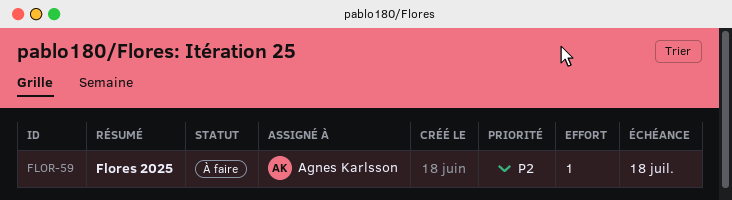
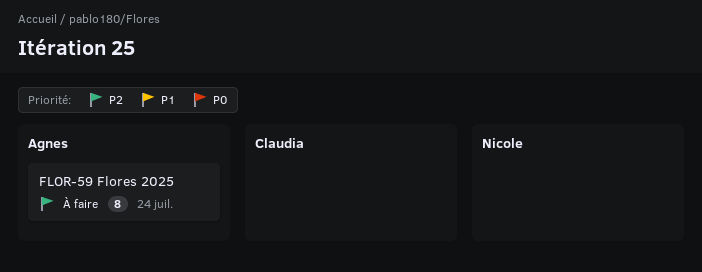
FLOR-59, estimate: 1 -> 8
FLOR-59, due: Jul 18 -> Jul 24

